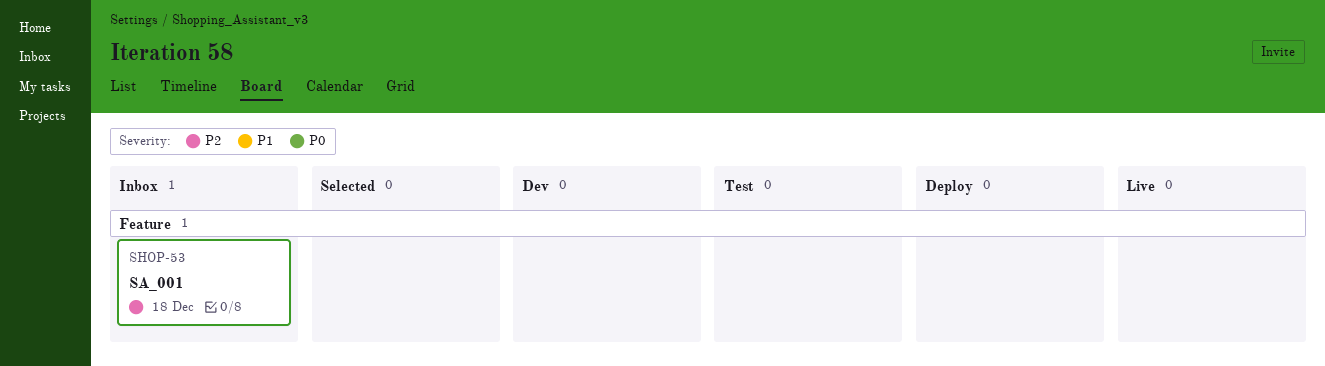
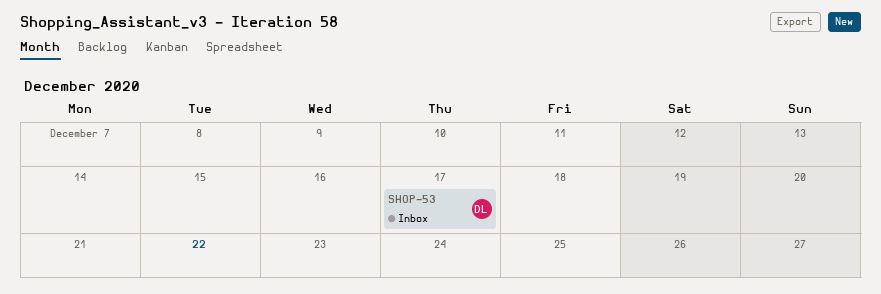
SHOP-53, due: Dec 18 -> Dec 17

